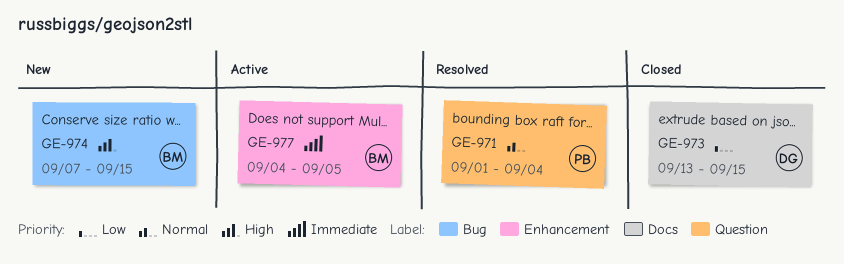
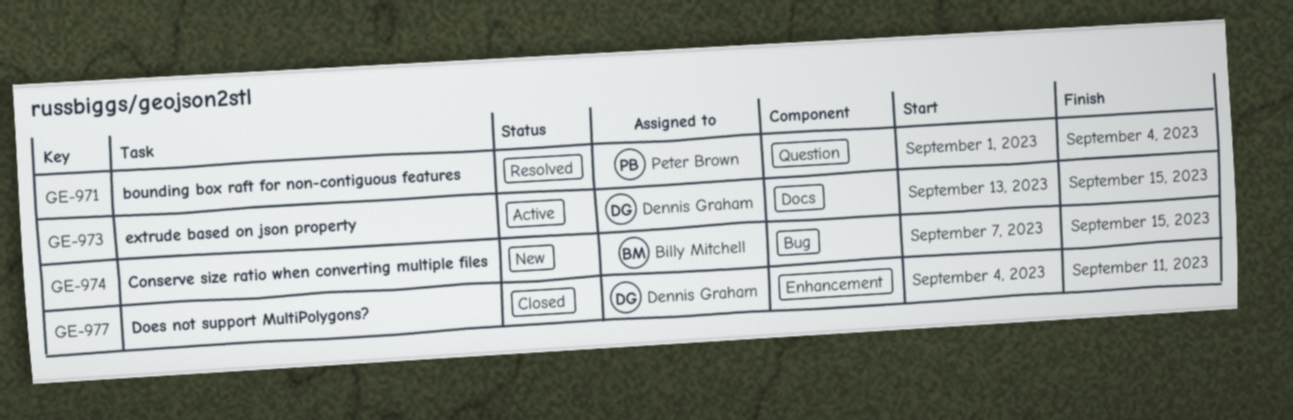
GE-973, status: Closed -> Active
GE-977, status: Active -> Closed
GE-977, owner: Billy Mitchell -> Dennis Graham
GE-977, due: Sep 5 -> Sep 11

